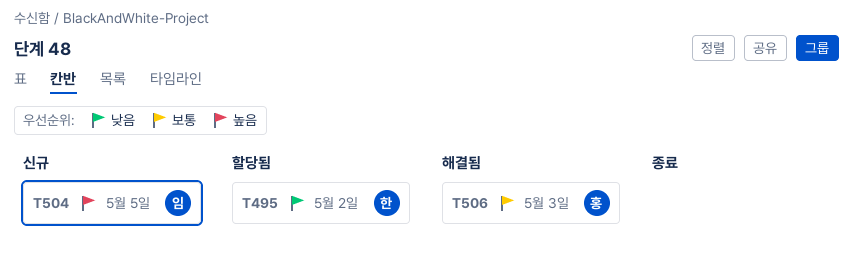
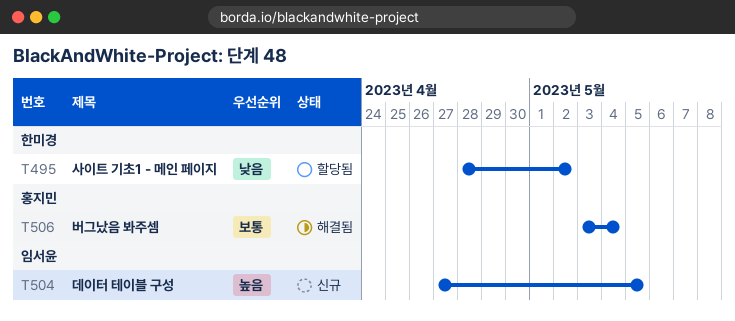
T506, due: May 3 -> May 4

